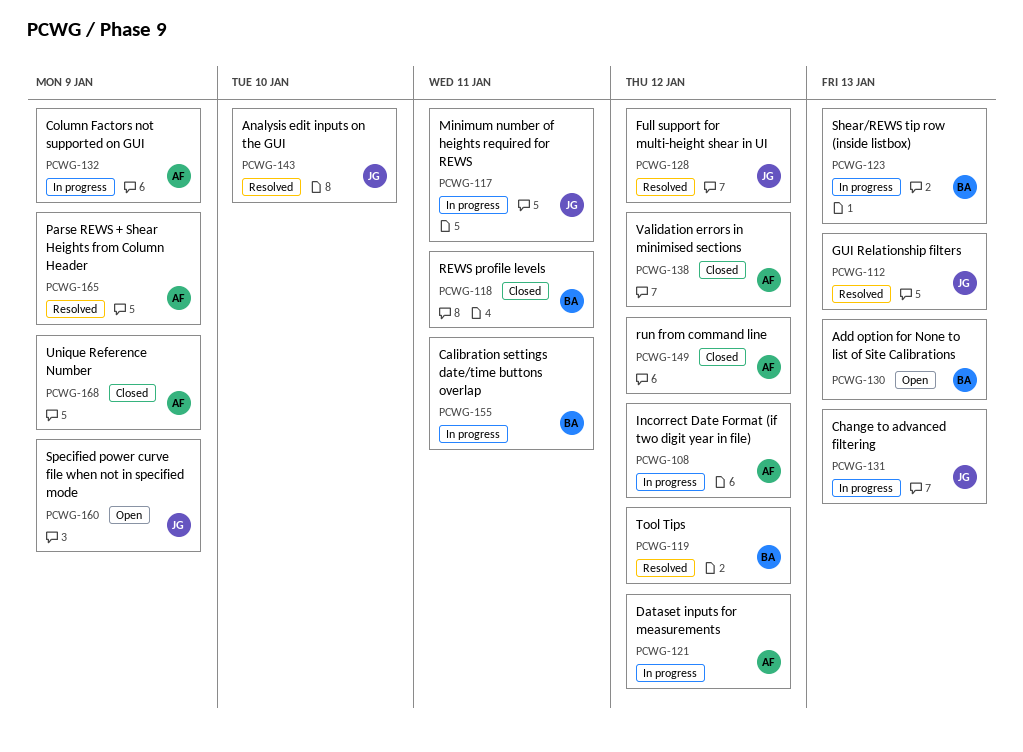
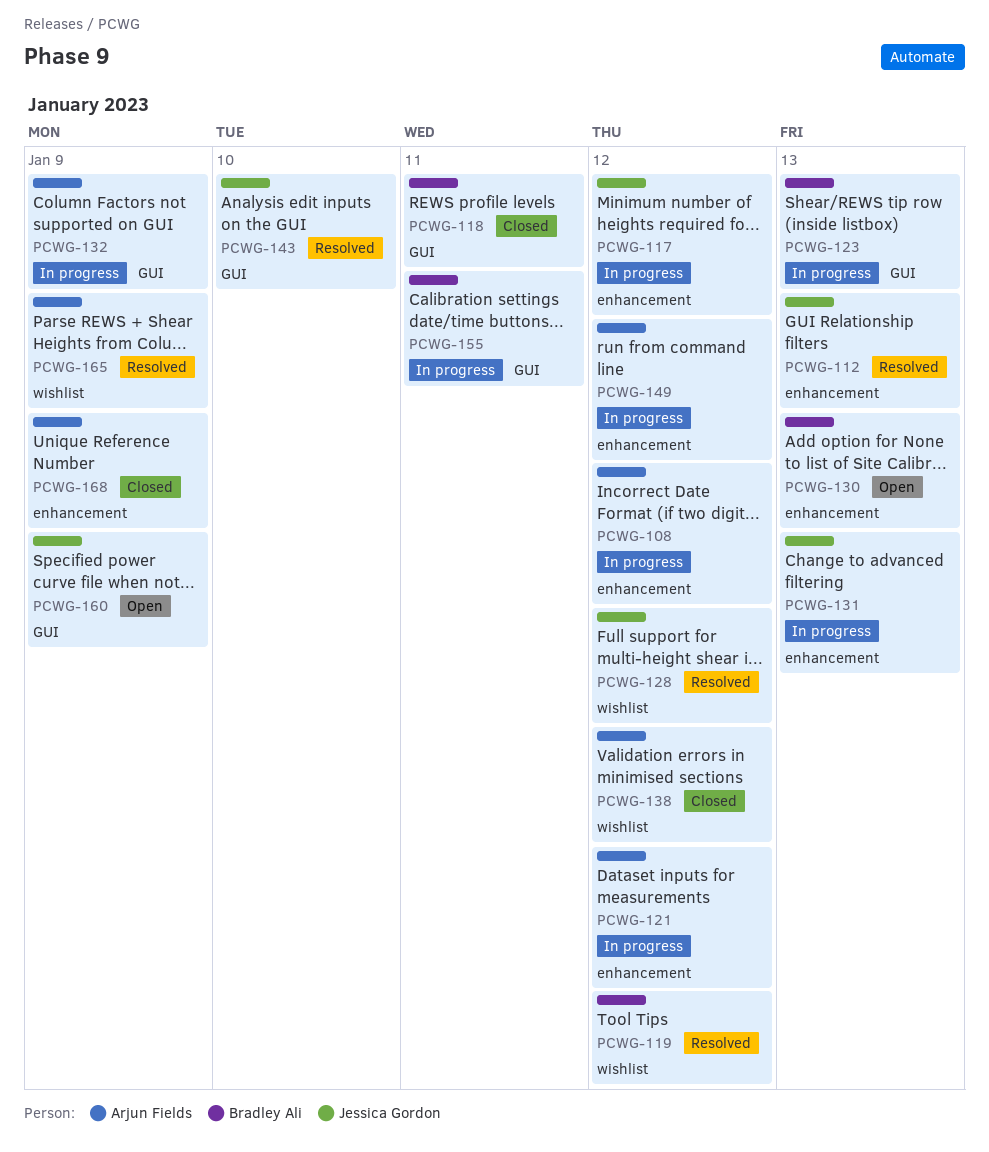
PCWG-117, due: Jan 11 -> Jan 12
PCWG-149, status: Closed -> In progress

